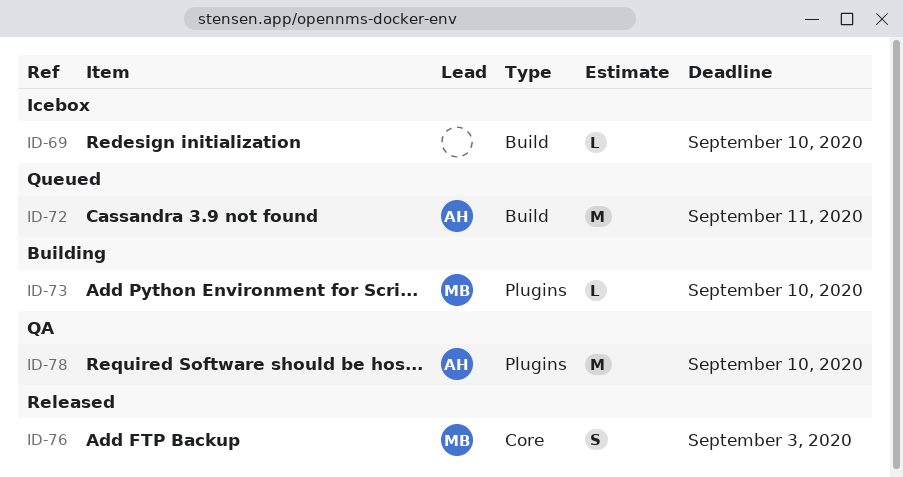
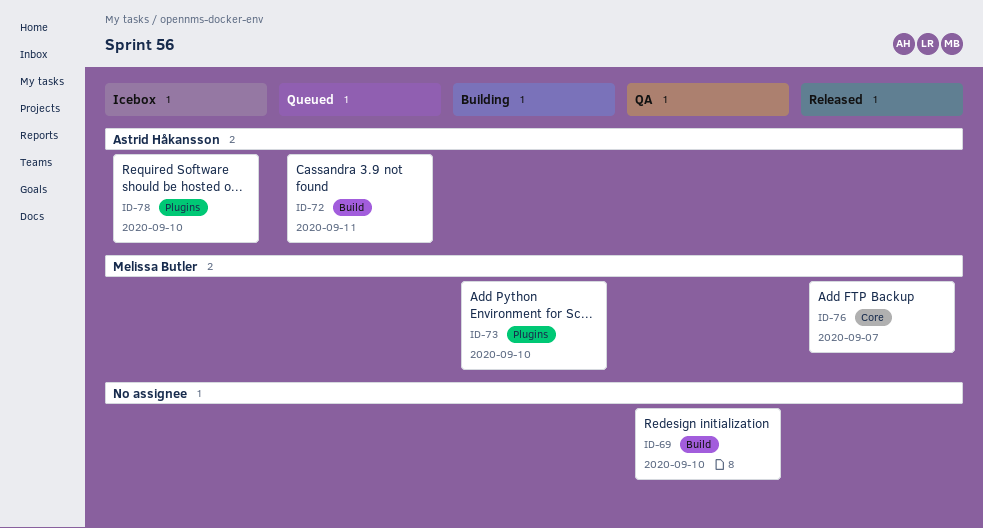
ID-69, status: Icebox -> QA
ID-76, due: Sep 3 -> Sep 7
ID-78, status: QA -> Icebox

